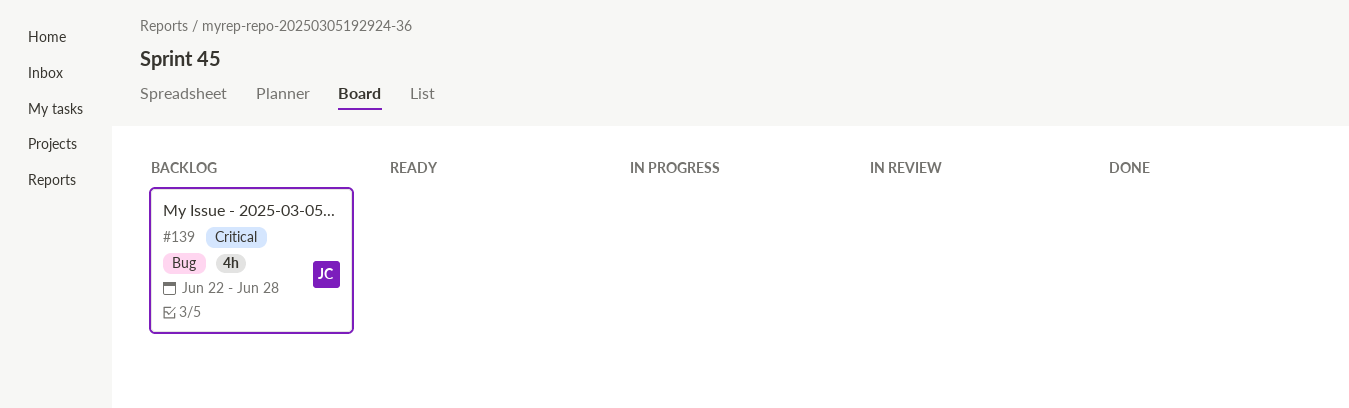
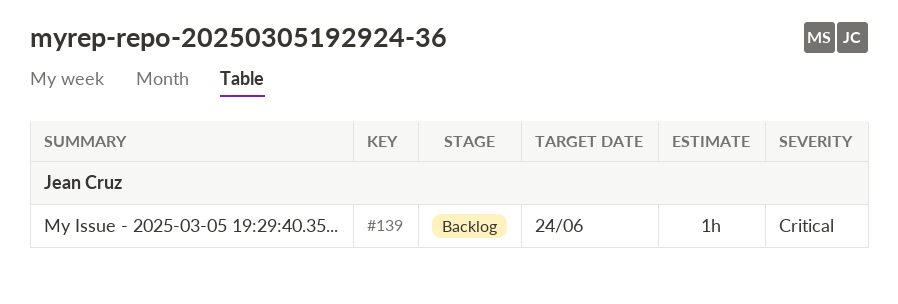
#139, estimate: 4h -> 1h
#139, due: Jun 28 -> Jun 24

